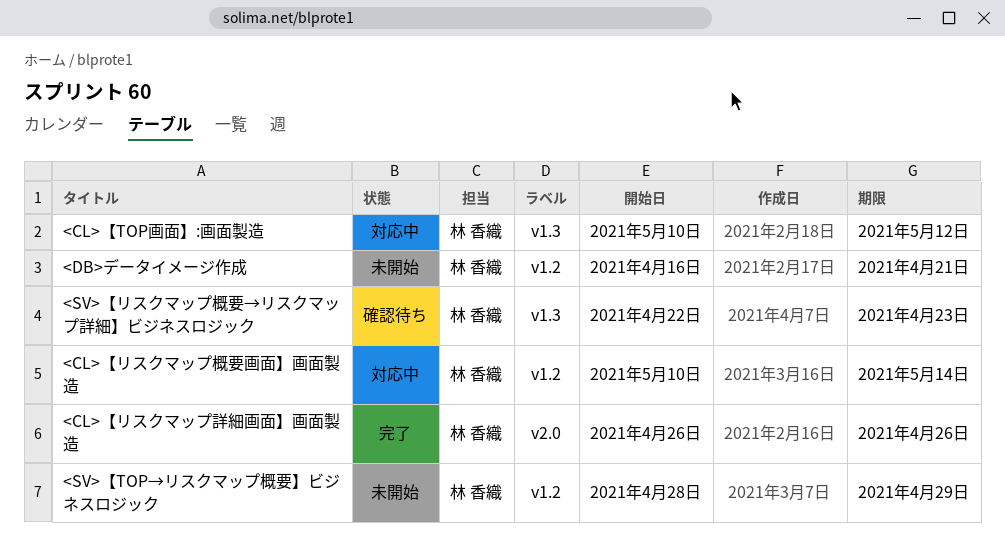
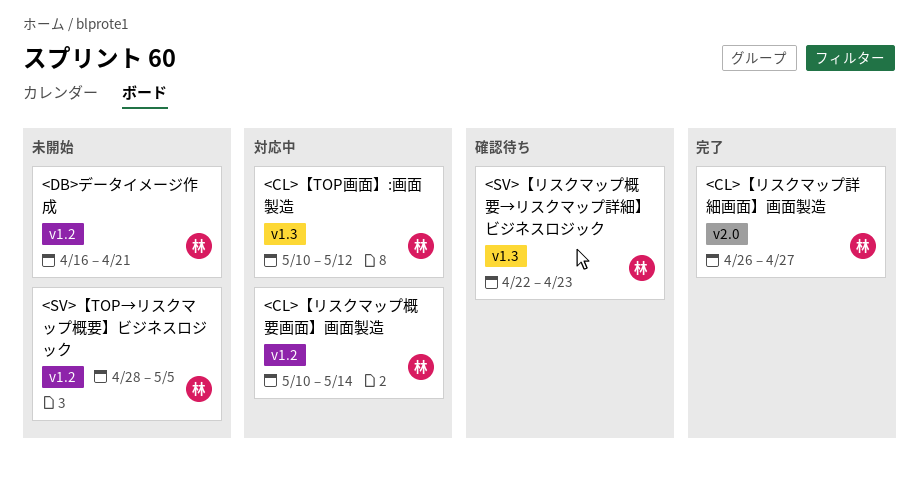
<CL>【リスクマップ詳細画面】画面製造, due: Apr 26 -> Apr 27
<SV>【TOP→リスクマップ概要】ビジネスロジック, due: Apr 29 -> May 5

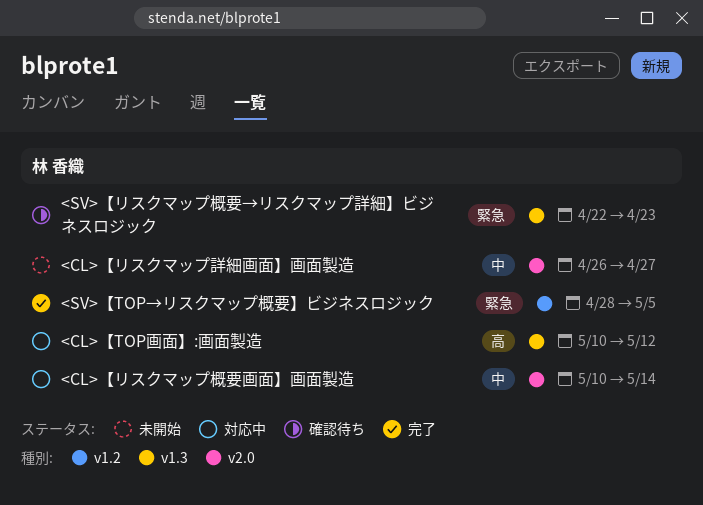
<CL>【リスクマップ概要画面】画面製造, label: v1.2 -> v2.0
<CL>【リスクマップ詳細画面】画面製造, status: 完了 -> 未開始
<DB>データイメージ作成: present -> none
<SV>【TOP→リスクマップ概要】ビジネスロジック, status: 未開始 -> 完了

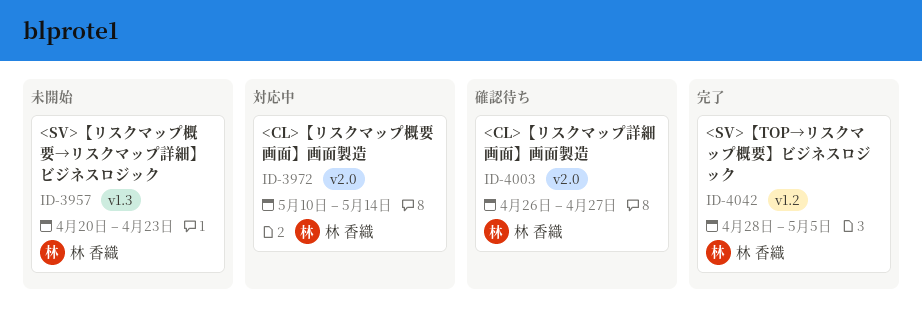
<CL>【TOP画面】:画面製造: present -> none
<CL>【リスクマップ詳細画面】画面製造, status: 未開始 -> 確認待ち
<SV>【リスクマップ概要→リスクマップ詳細】ビジネスロジック, status: 確認待ち -> 未開始
<SV>【リスクマップ概要→リスクマップ詳細】ビジネスロジック, start: Apr 22 -> Apr 20

